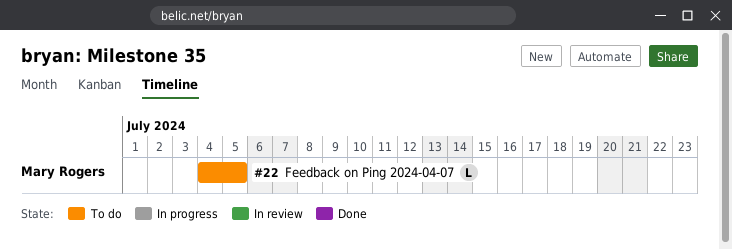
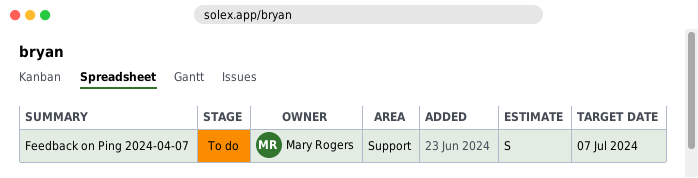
Feedback on Ping 2024-04-07, estimate: L -> S
Feedback on Ping 2024-04-07, due: Jul 5 -> Jul 7

